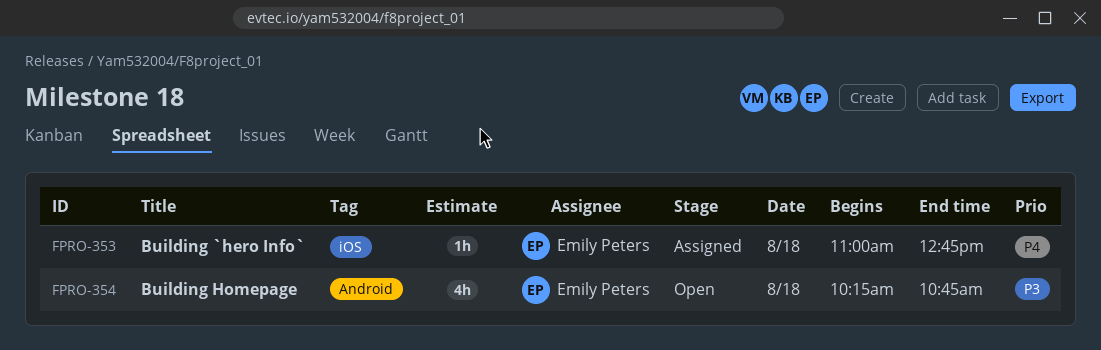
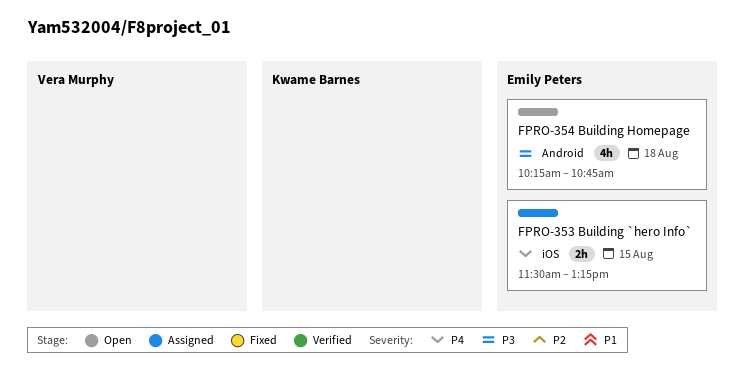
FPRO-353, estimate: 1h -> 2h
FPRO-353, day: Aug 18 -> Aug 15
FPRO-353, begins: 11:00 -> 11:30
FPRO-353, ends: 12:45 -> 13:15

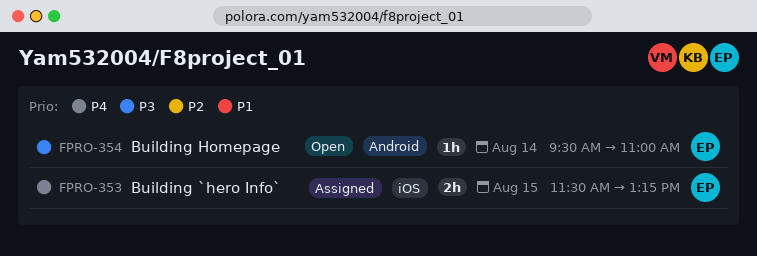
FPRO-354, estimate: 4h -> 1h
FPRO-354, day: Aug 18 -> Aug 14
FPRO-354, begins: 10:15 -> 09:30
FPRO-354, ends: 10:45 -> 11:00

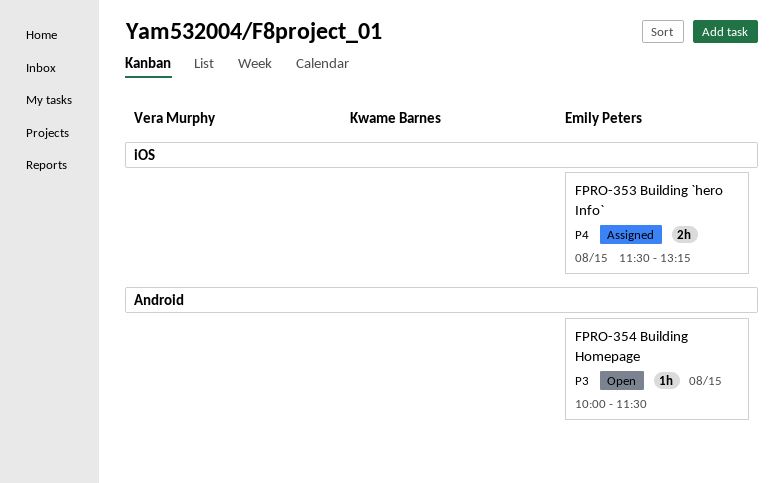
FPRO-354, day: Aug 14 -> Aug 15
FPRO-354, begins: 09:30 -> 10:00
FPRO-354, ends: 11:00 -> 11:30

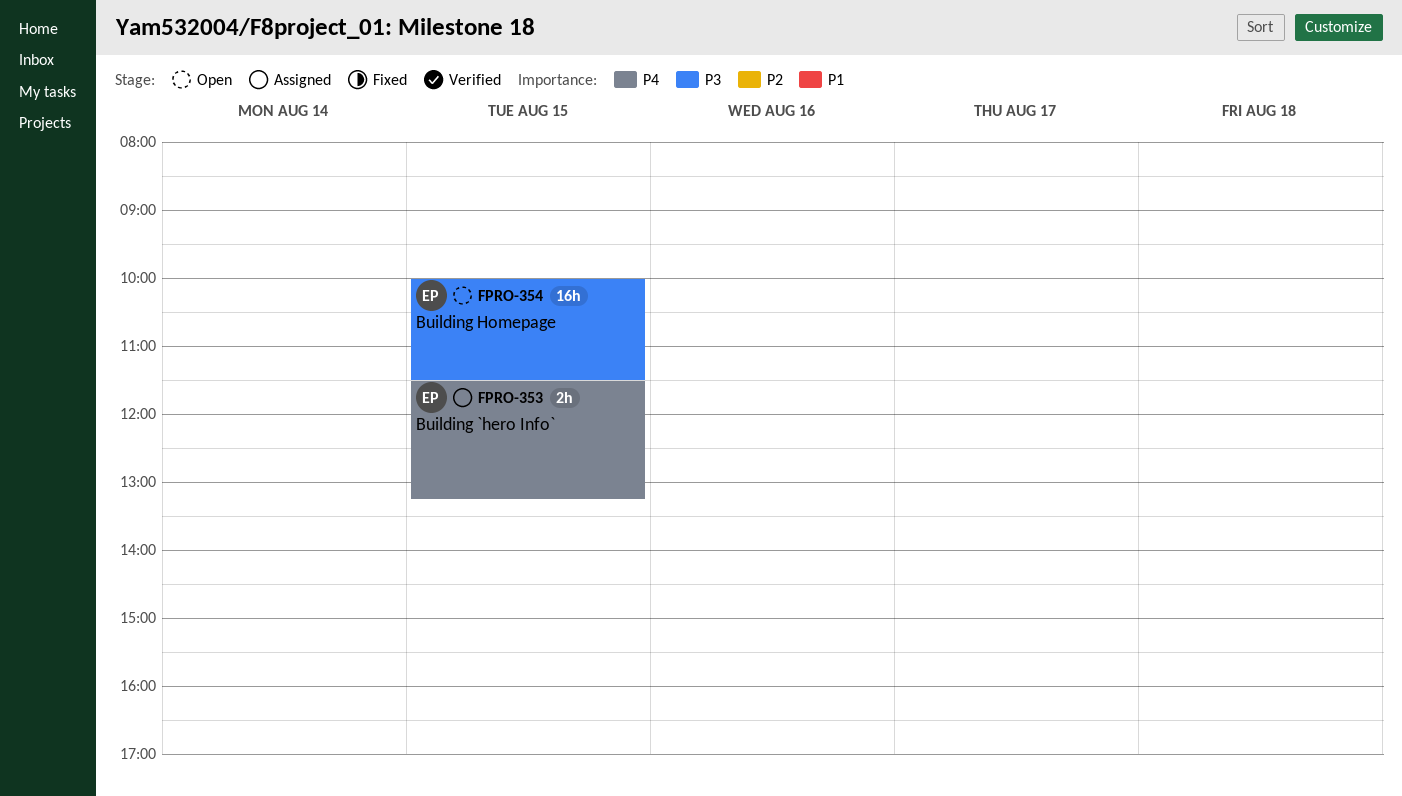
FPRO-354, estimate: 1h -> 16h

